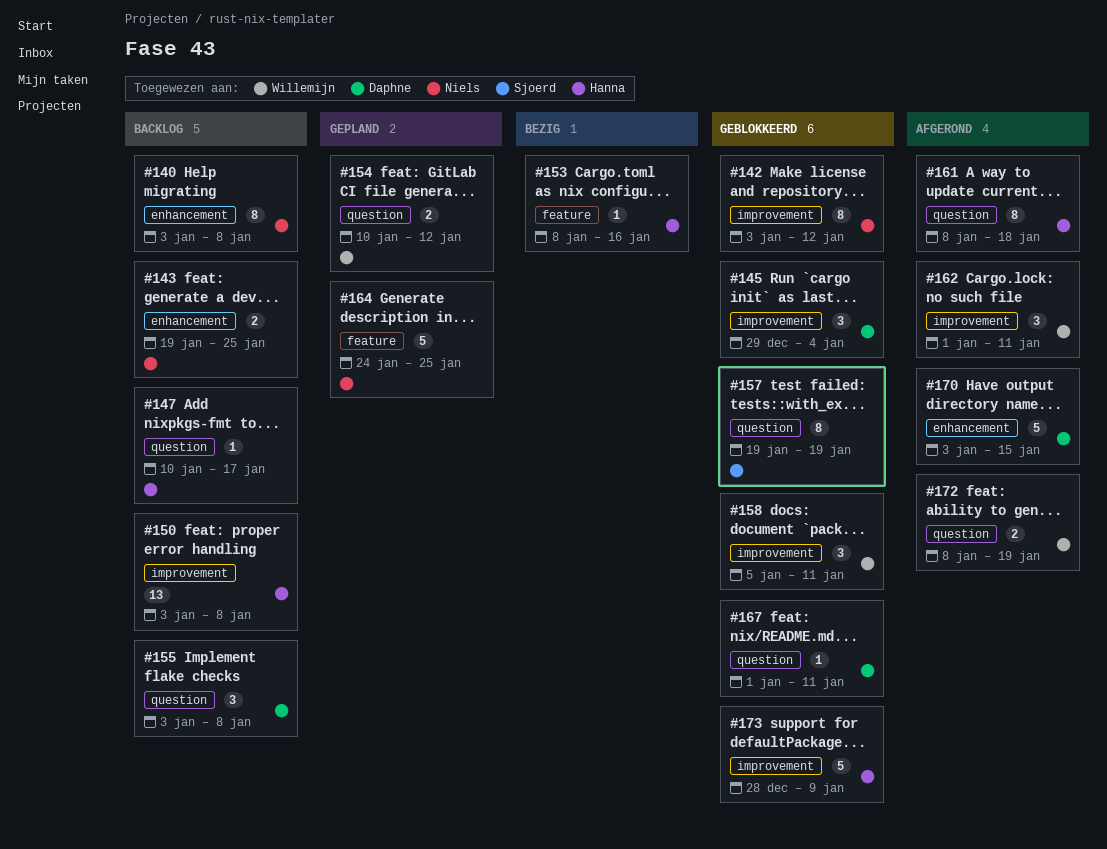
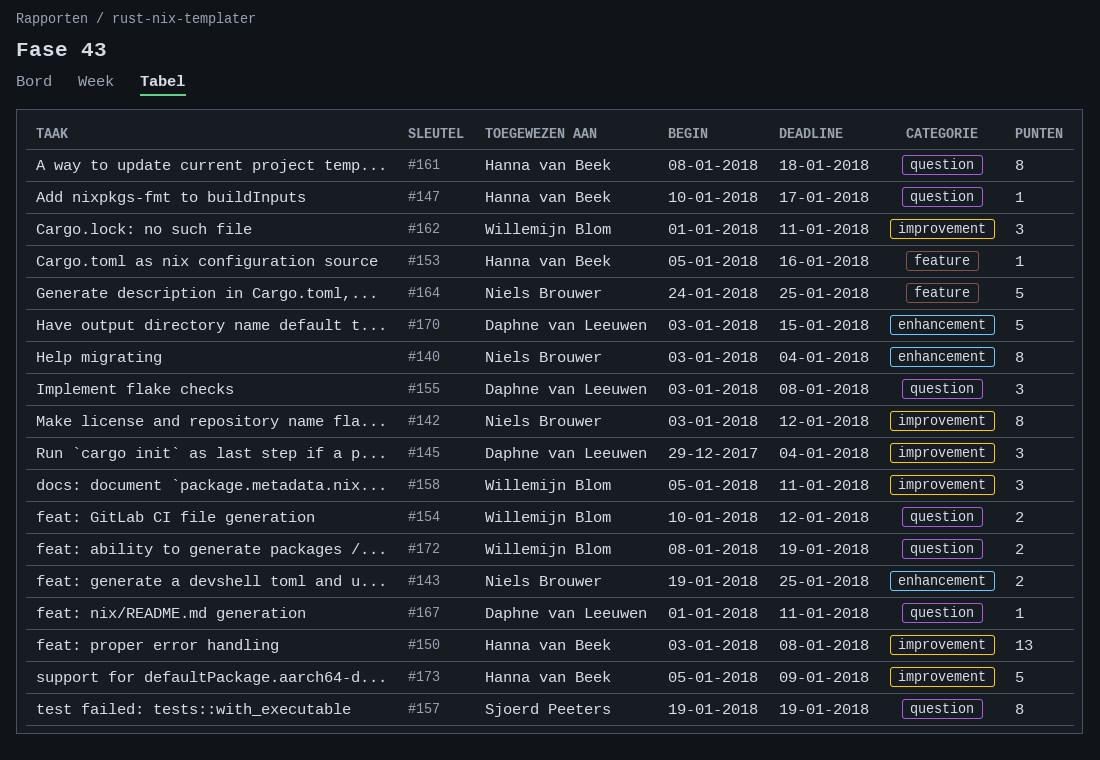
#140, due: Jan 8 -> Jan 4
#153, start: Jan 8 -> Jan 5
#173, start: Dec 28 -> Jan 5

